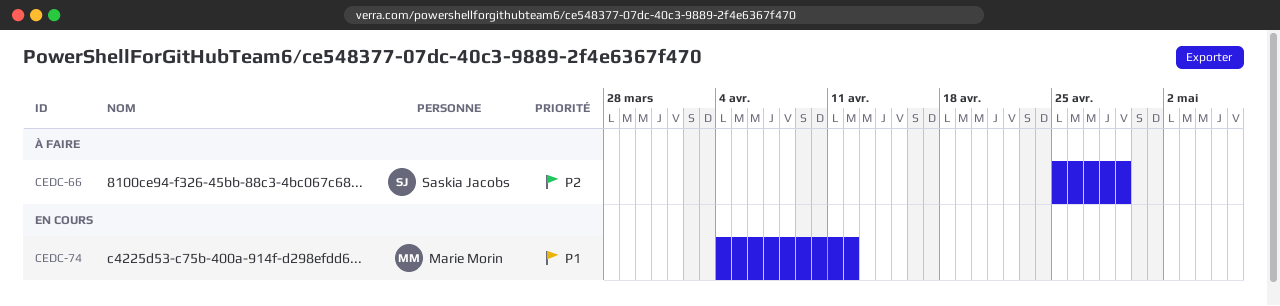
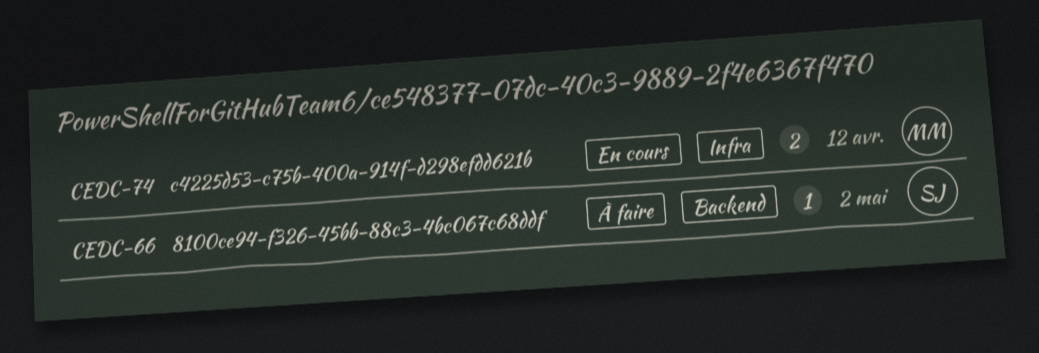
CEDC-66, due: Apr 29 -> May 2

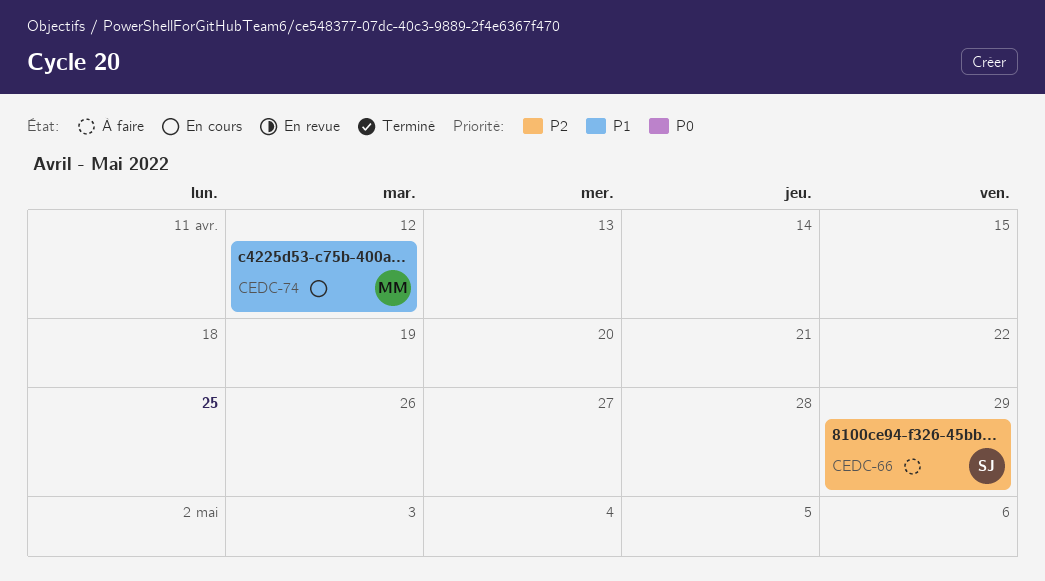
CEDC-66, due: May 2 -> Apr 29

